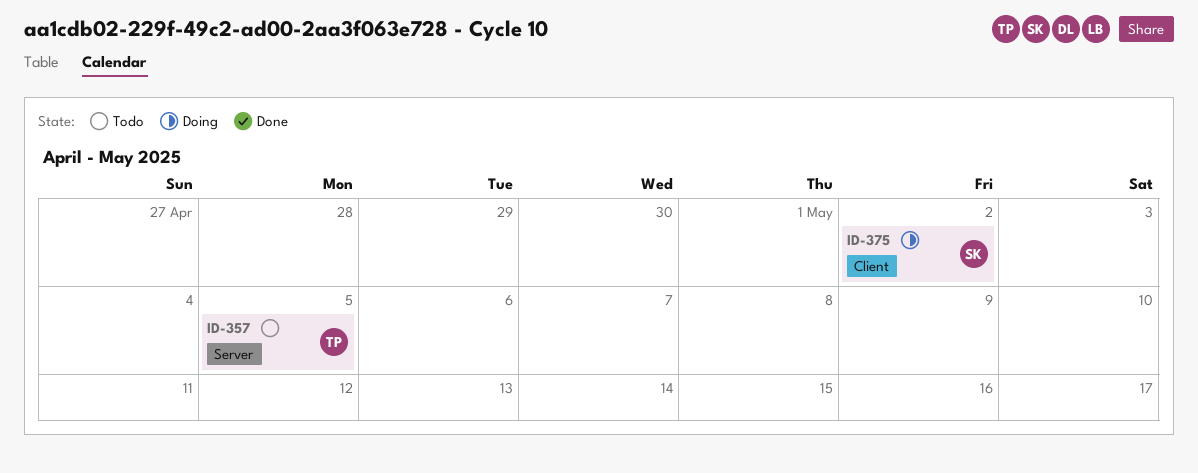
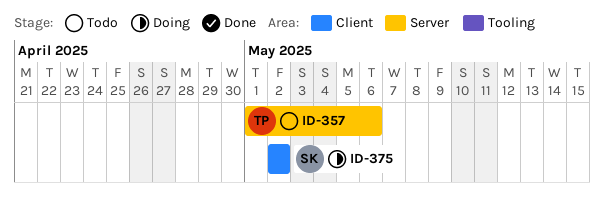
ID-357, due: May 5 -> May 6

